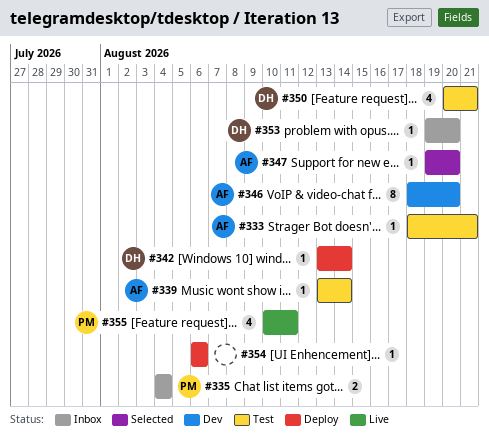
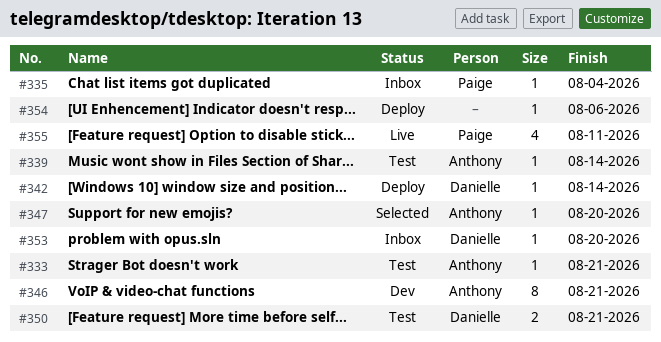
#335, estimate: 2 -> 1
#346, due: Aug 20 -> Aug 21
#350, estimate: 4 -> 2

